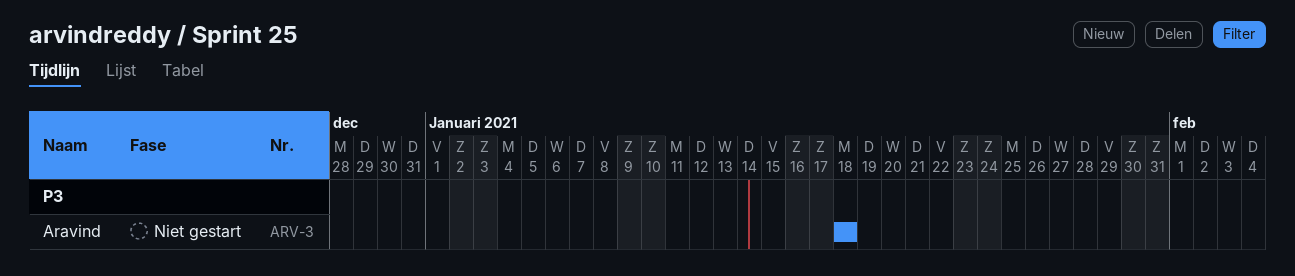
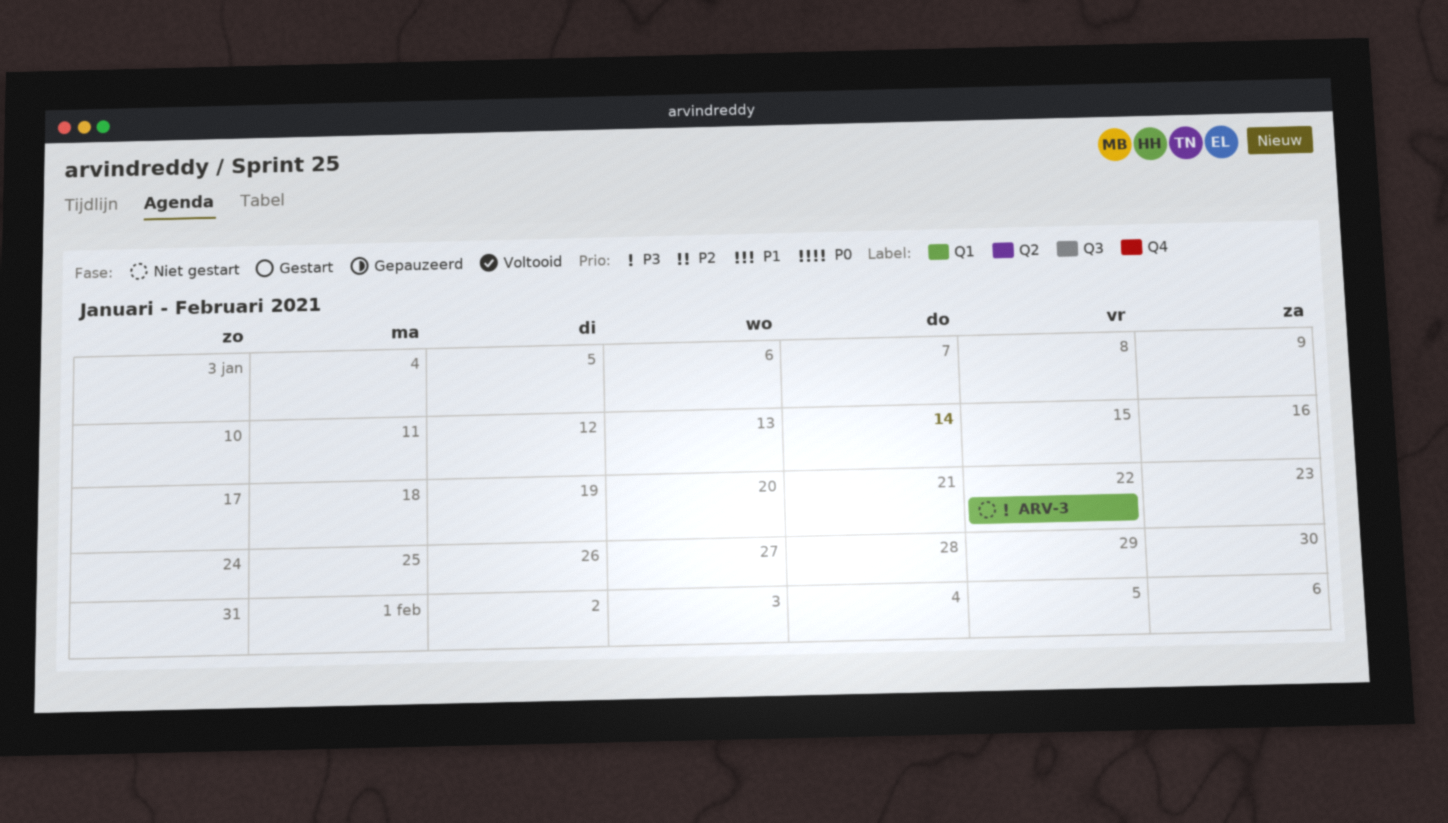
ARV-3, start: Jan 18 -> Jan 22
ARV-3, due: Jan 18 -> Jan 22

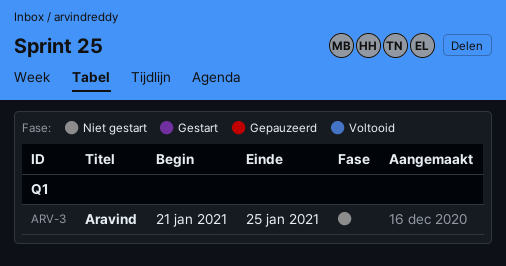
ARV-3, start: Jan 22 -> Jan 21
ARV-3, due: Jan 22 -> Jan 25

